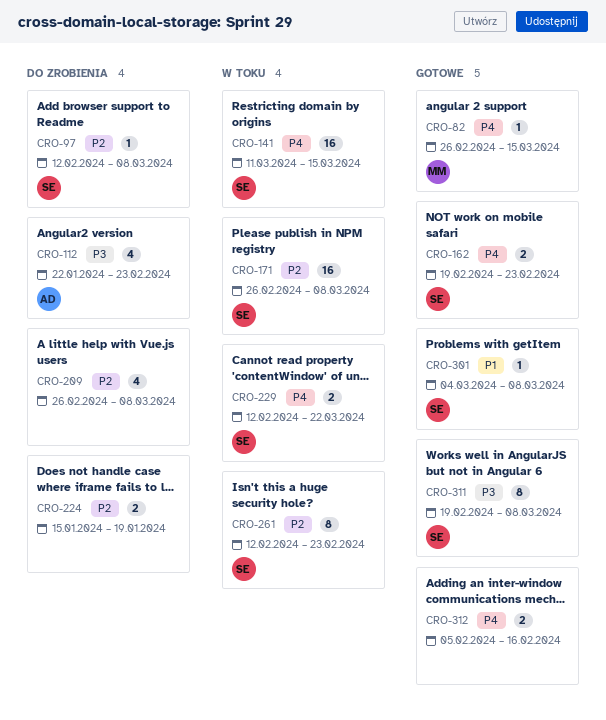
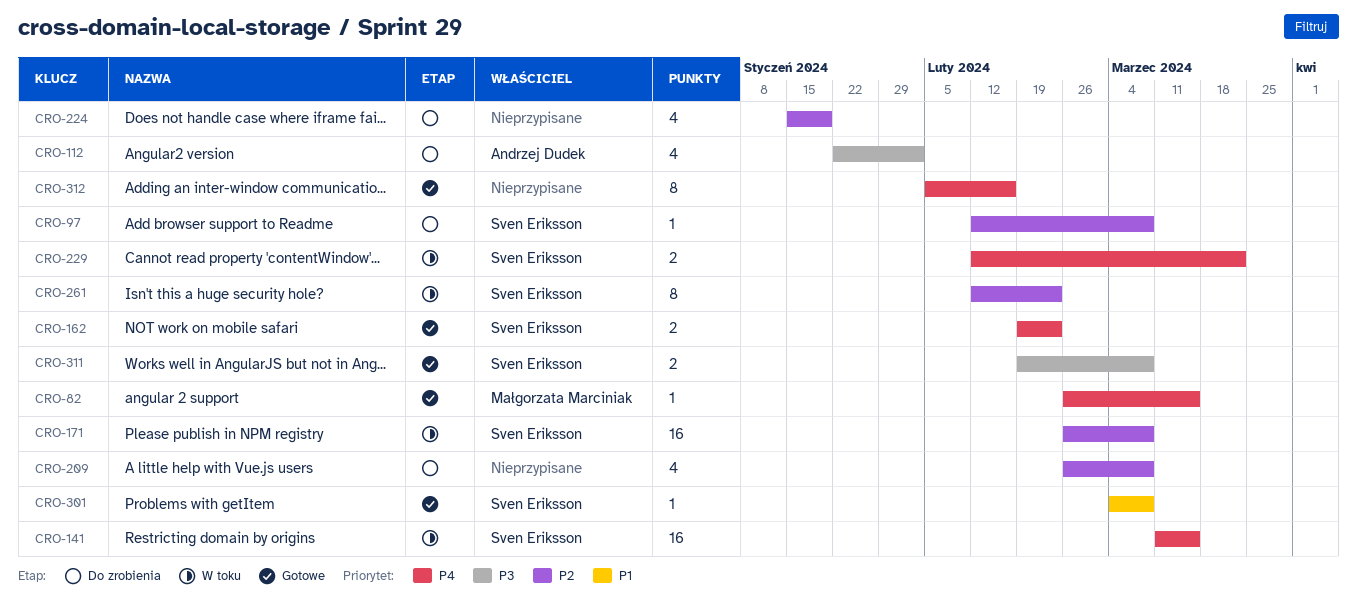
CRO-112, due: Feb 23 -> Feb 2
CRO-224, estimate: 2 -> 4
CRO-311, estimate: 8 -> 2
CRO-312, estimate: 2 -> 8

